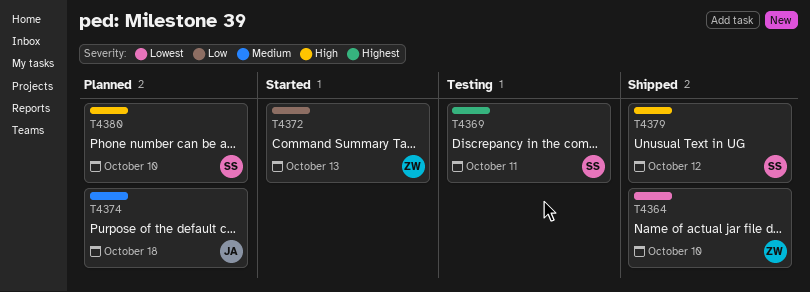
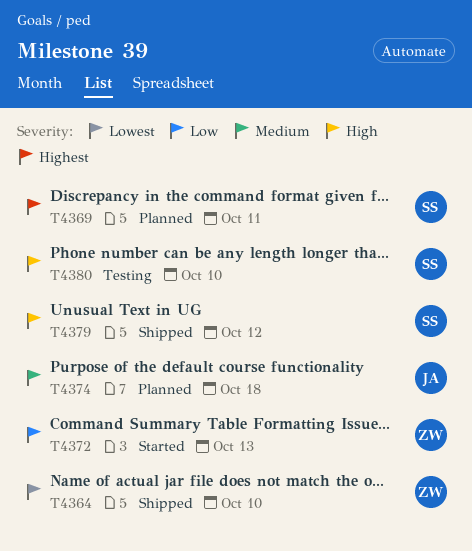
T4369, status: Testing -> Planned
T4380, status: Planned -> Testing

